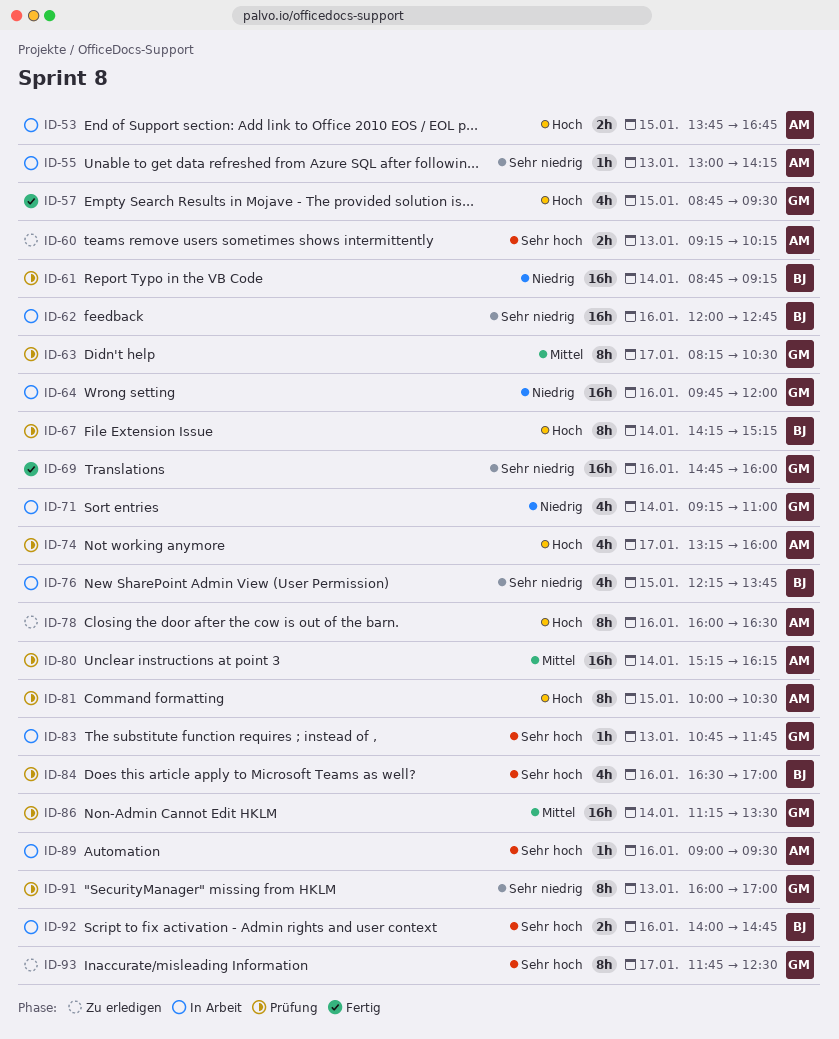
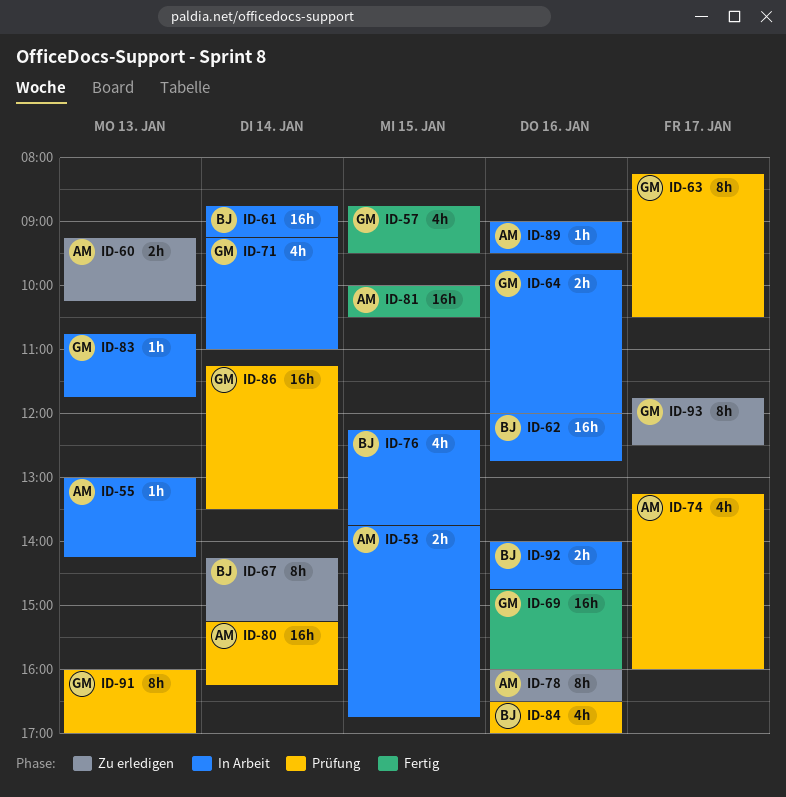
ID-61, status: Prüfung -> In Arbeit
ID-64, estimate: 16h -> 2h
ID-67, status: Prüfung -> Zu erledigen
ID-81, status: Prüfung -> Fertig
ID-81, estimate: 8h -> 16h

